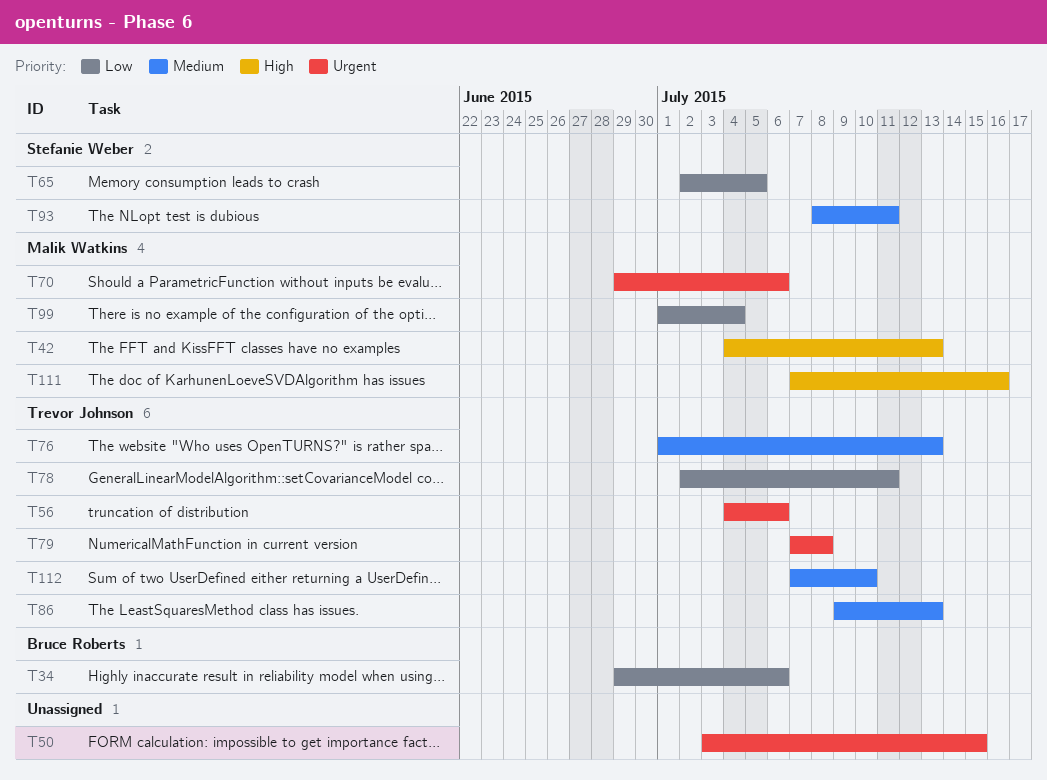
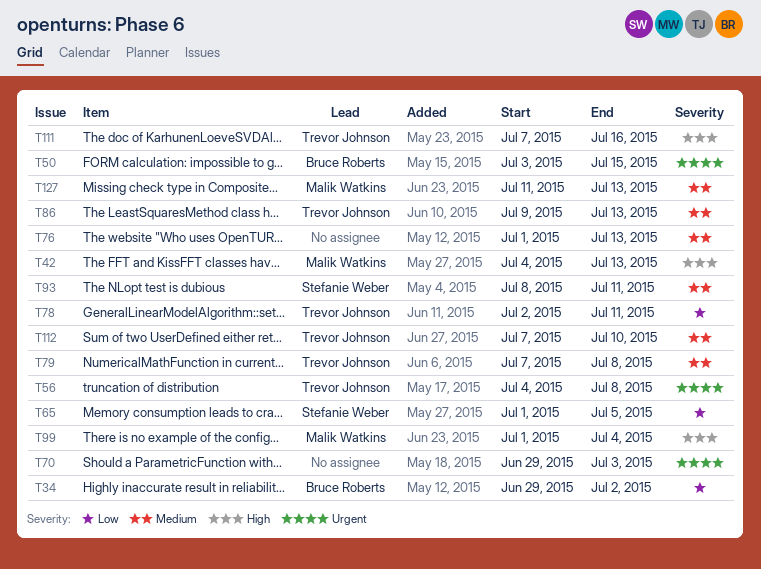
T34, due: Jul 6 -> Jul 2
T50, owner: none -> Bruce Roberts
T56, due: Jul 6 -> Jul 8
T65, start: Jul 2 -> Jul 1
T70, owner: Malik Watkins -> none
T70, due: Jul 6 -> Jul 3
T76, owner: Trevor Johnson -> none
T79, priority: Urgent -> Medium
T99, priority: Low -> High
T111, owner: Malik Watkins -> Trevor Johnson
T127: none -> present

